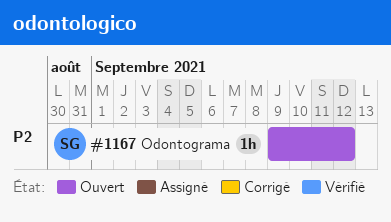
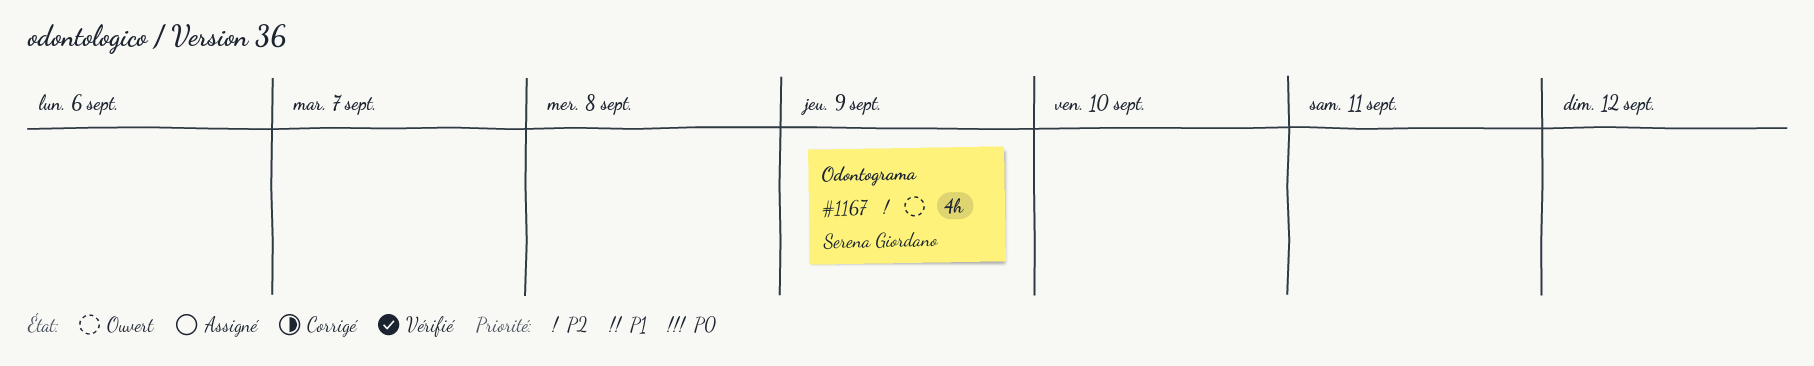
#1167, estimate: 1h -> 4h
#1167, due: Sep 12 -> Sep 9

